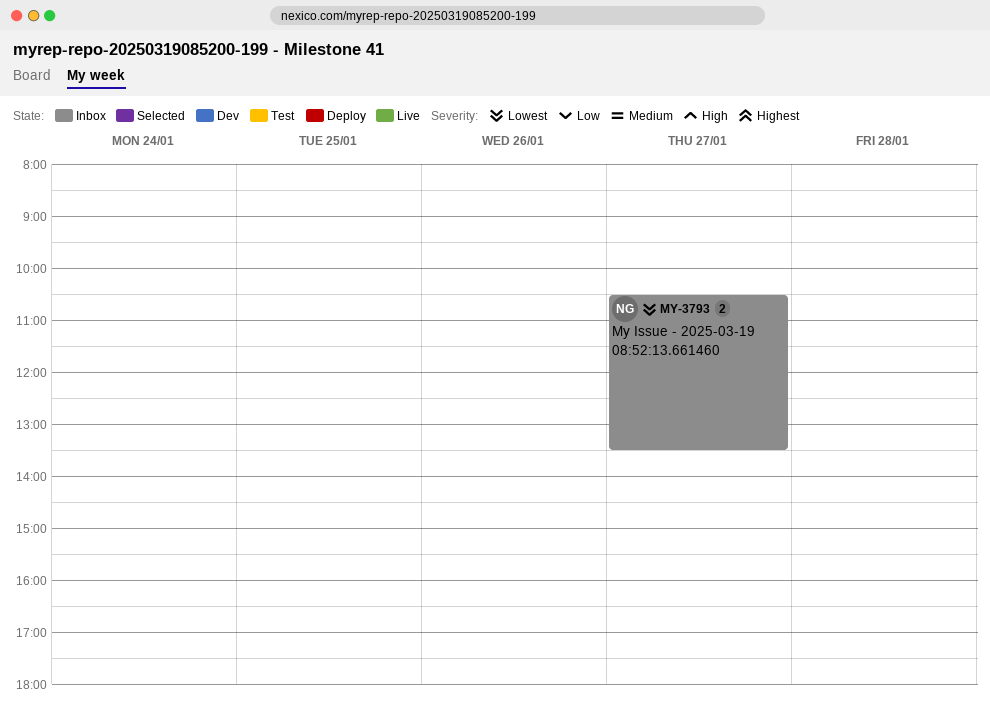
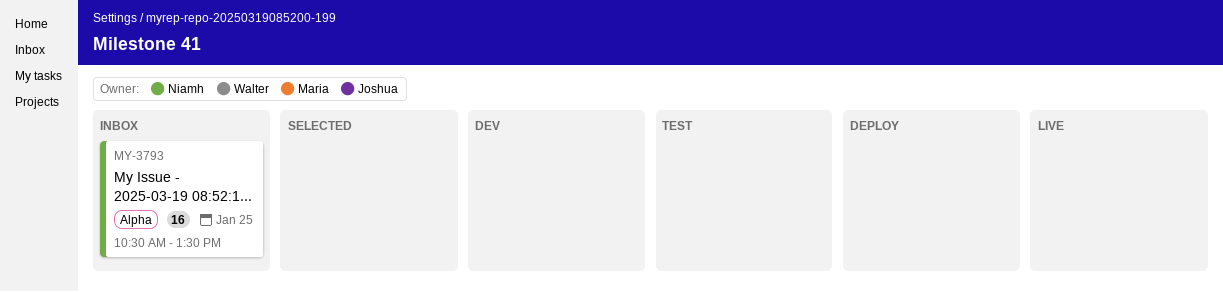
MY-3793, estimate: 2 -> 16
MY-3793, day: Jan 27 -> Jan 25

